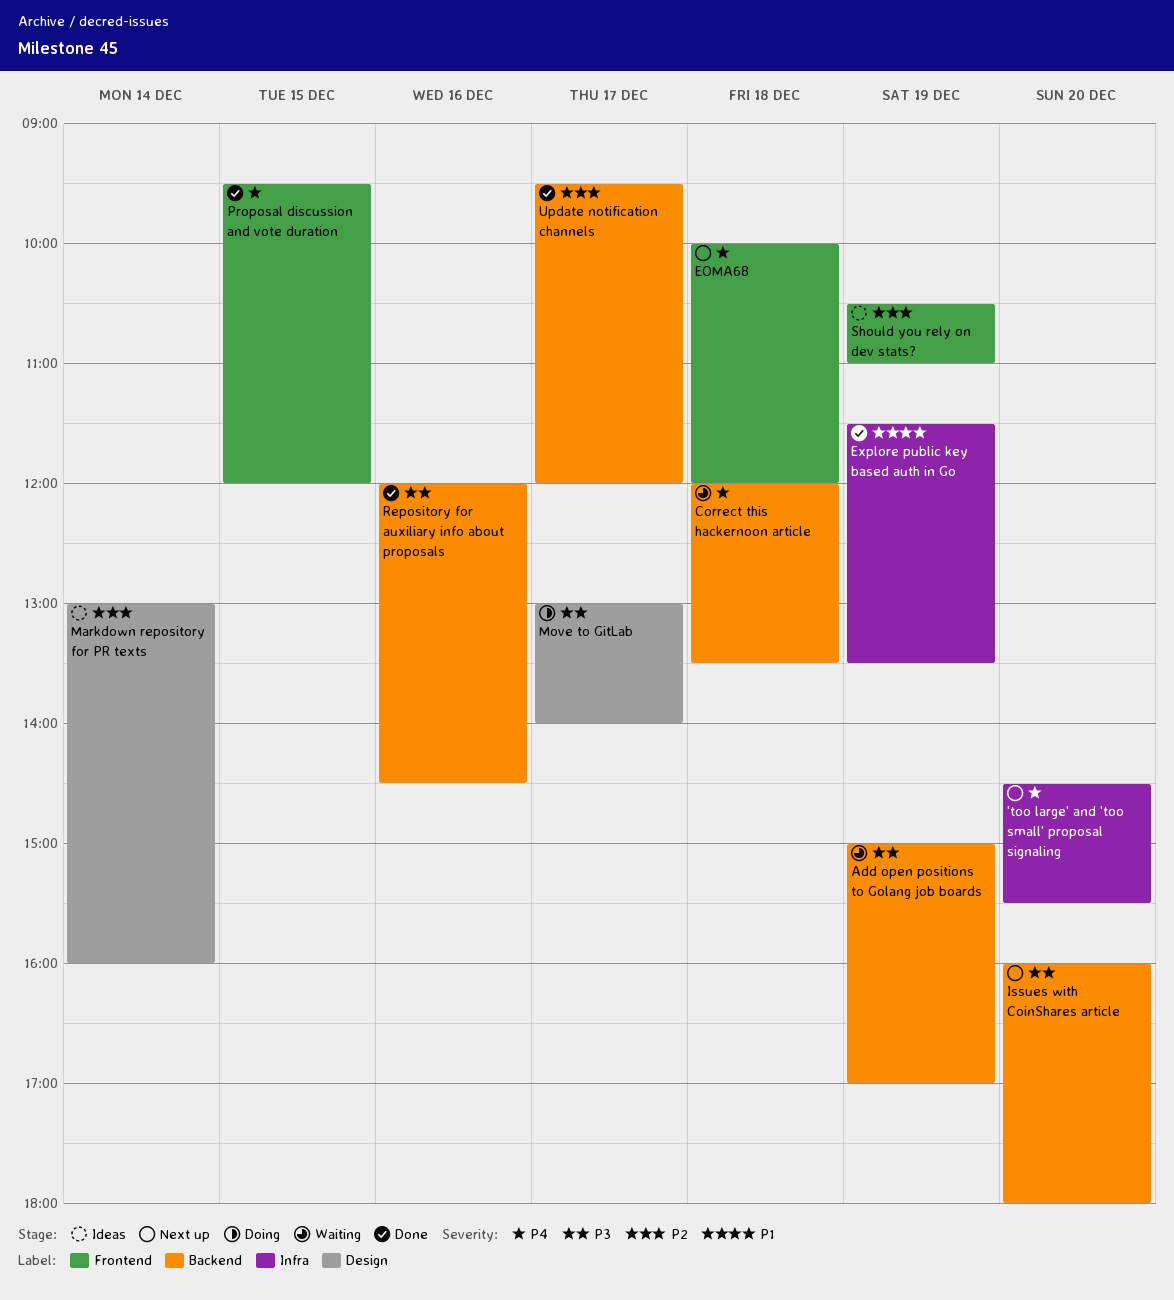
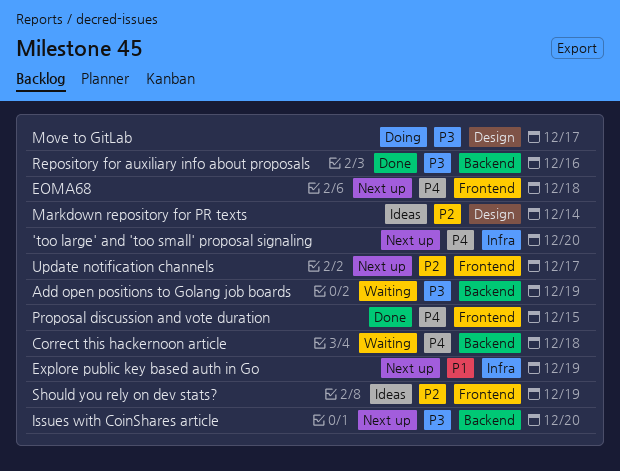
Explore public key based auth in Go, status: Done -> Next up
Update notification channels, status: Done -> Next up
Update notification channels, label: Backend -> Frontend

